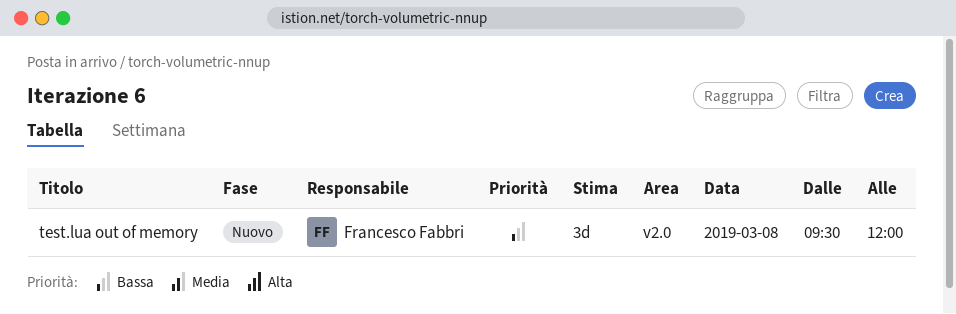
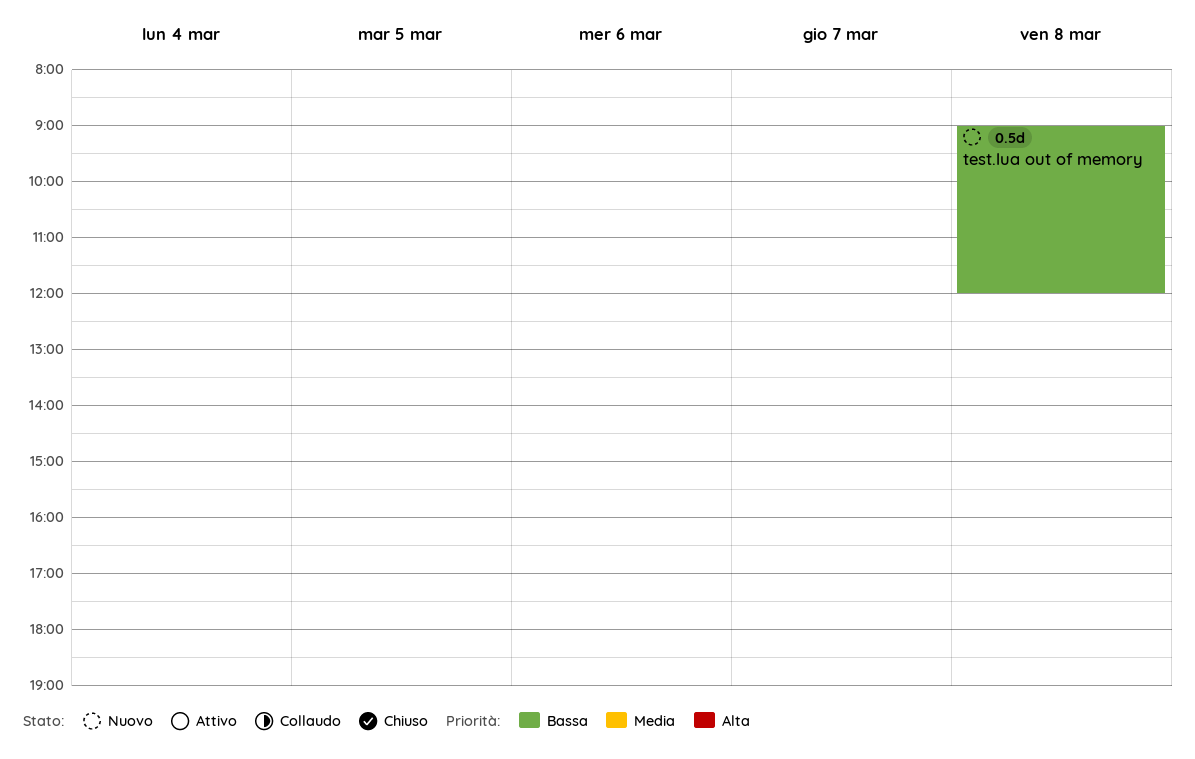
test.lua out of memory, estimate: 3d -> 0.5d
test.lua out of memory, begins: 09:30 -> 09:00

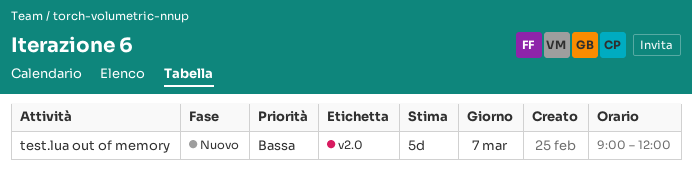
test.lua out of memory, estimate: 0.5d -> 5d
test.lua out of memory, day: Mar 8 -> Mar 7

